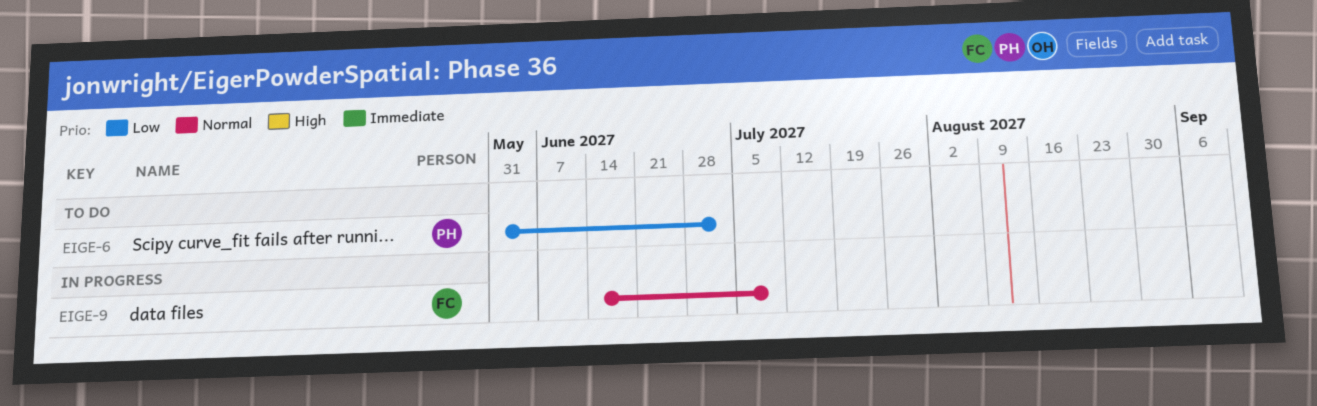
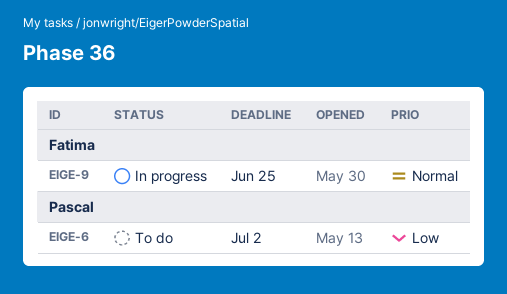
EIGE-9, due: Jul 9 -> Jun 25

